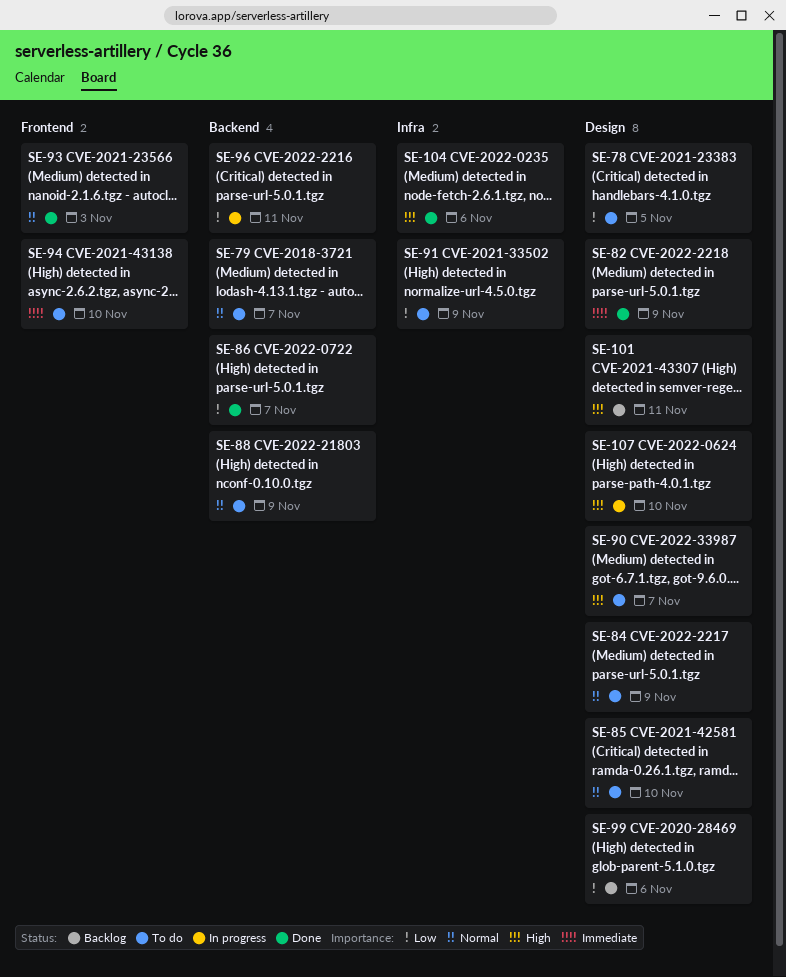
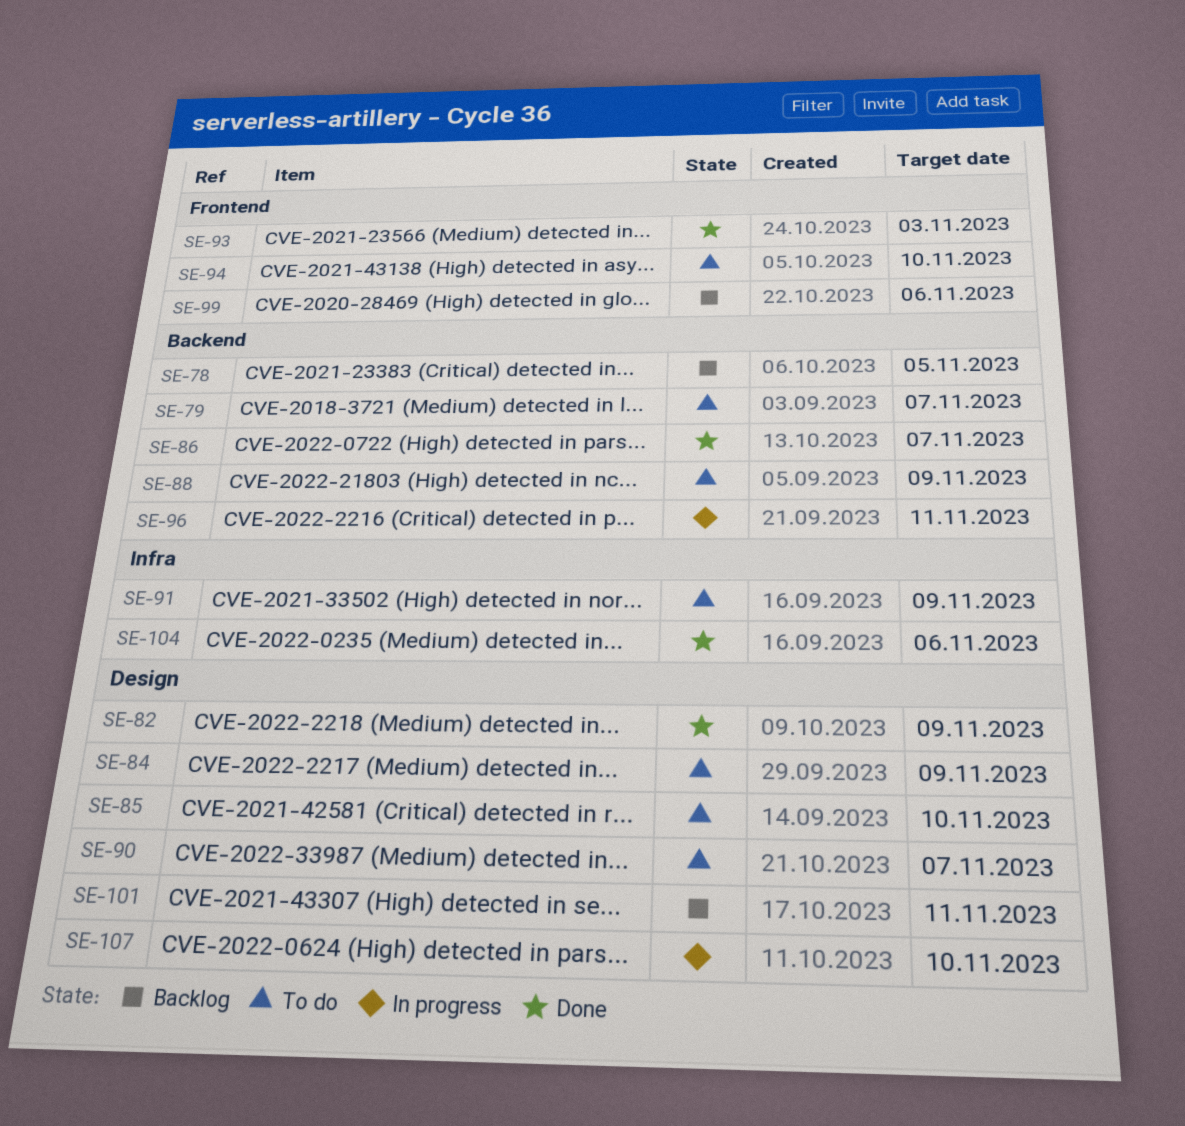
SE-78, status: To do -> Backlog
SE-78, label: Design -> Backend
SE-99, label: Design -> Frontend

